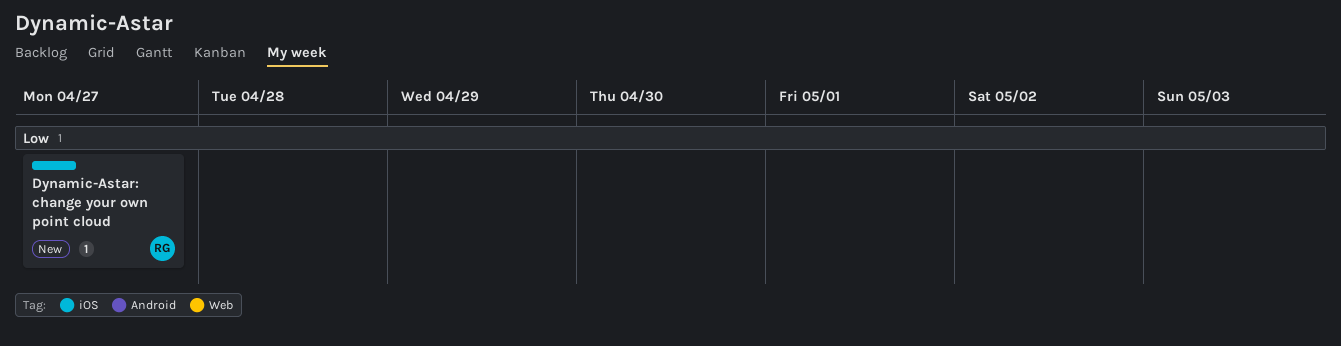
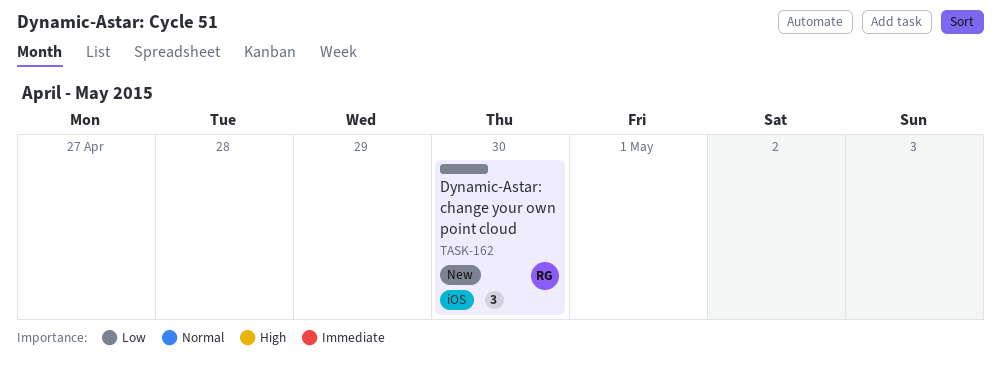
Dynamic-Astar: change your own point cloud, estimate: 1 -> 3
Dynamic-Astar: change your own point cloud, due: Apr 27 -> Apr 30

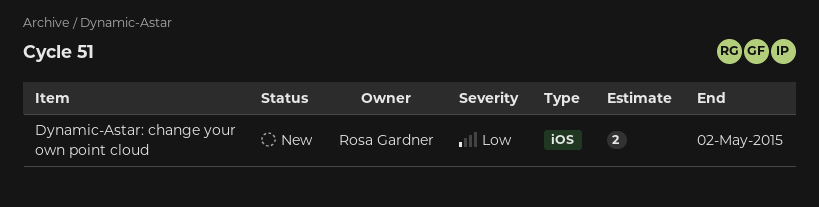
Dynamic-Astar: change your own point cloud, estimate: 3 -> 2
Dynamic-Astar: change your own point cloud, due: Apr 30 -> May 2

